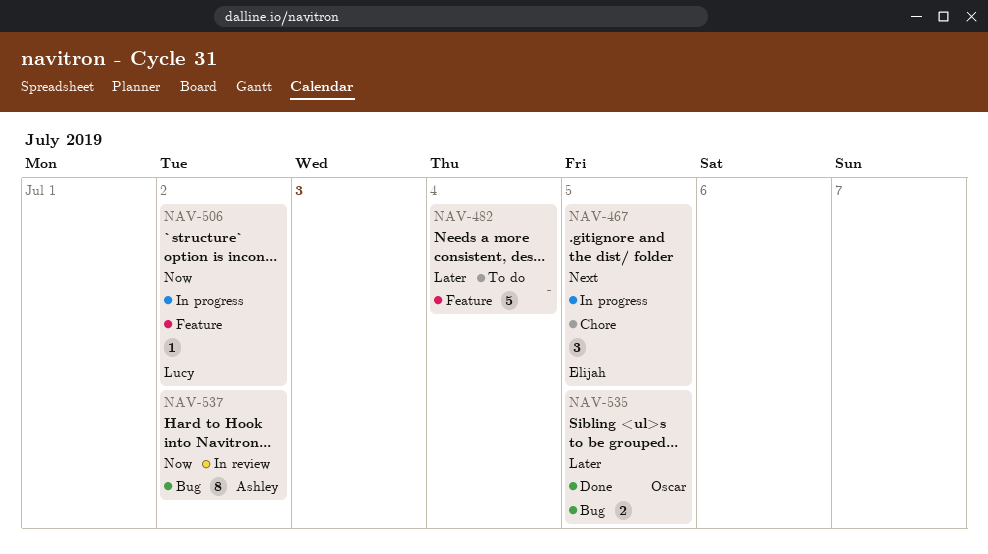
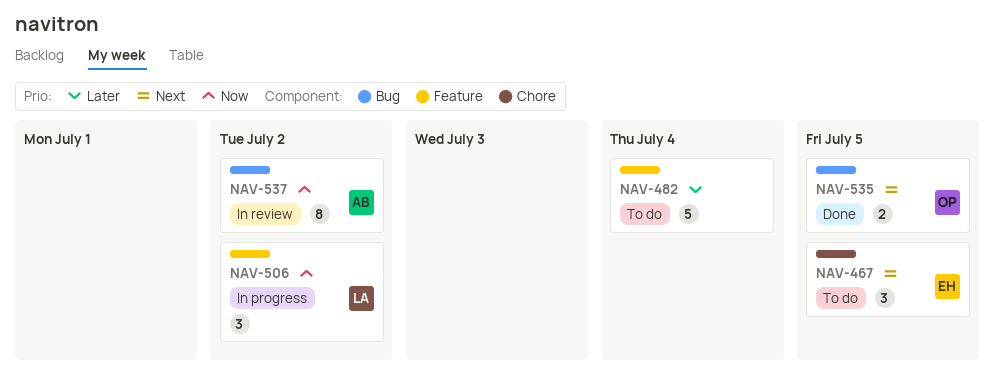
NAV-467, status: In progress -> To do
NAV-506, estimate: 1 -> 3
NAV-535, priority: Later -> Next

